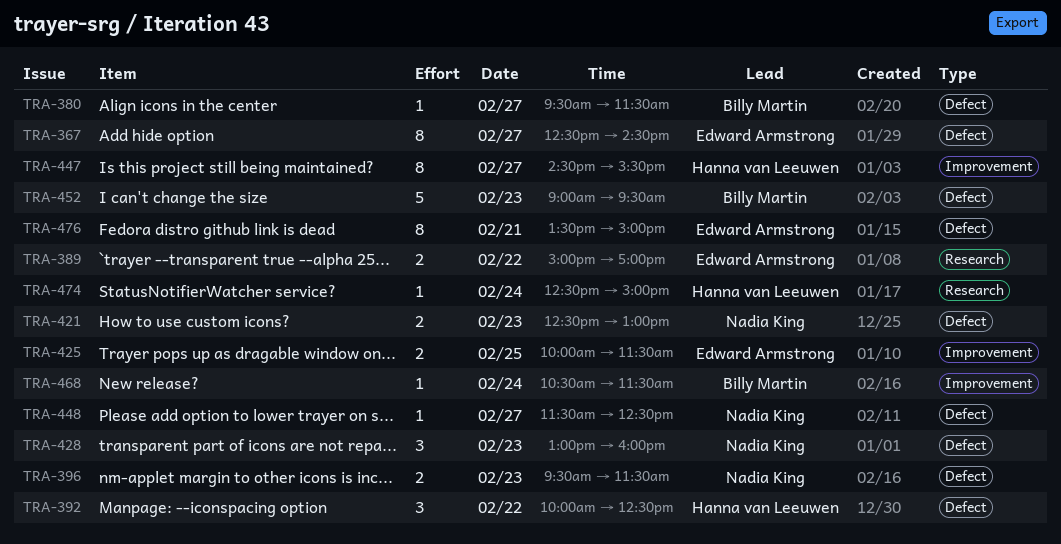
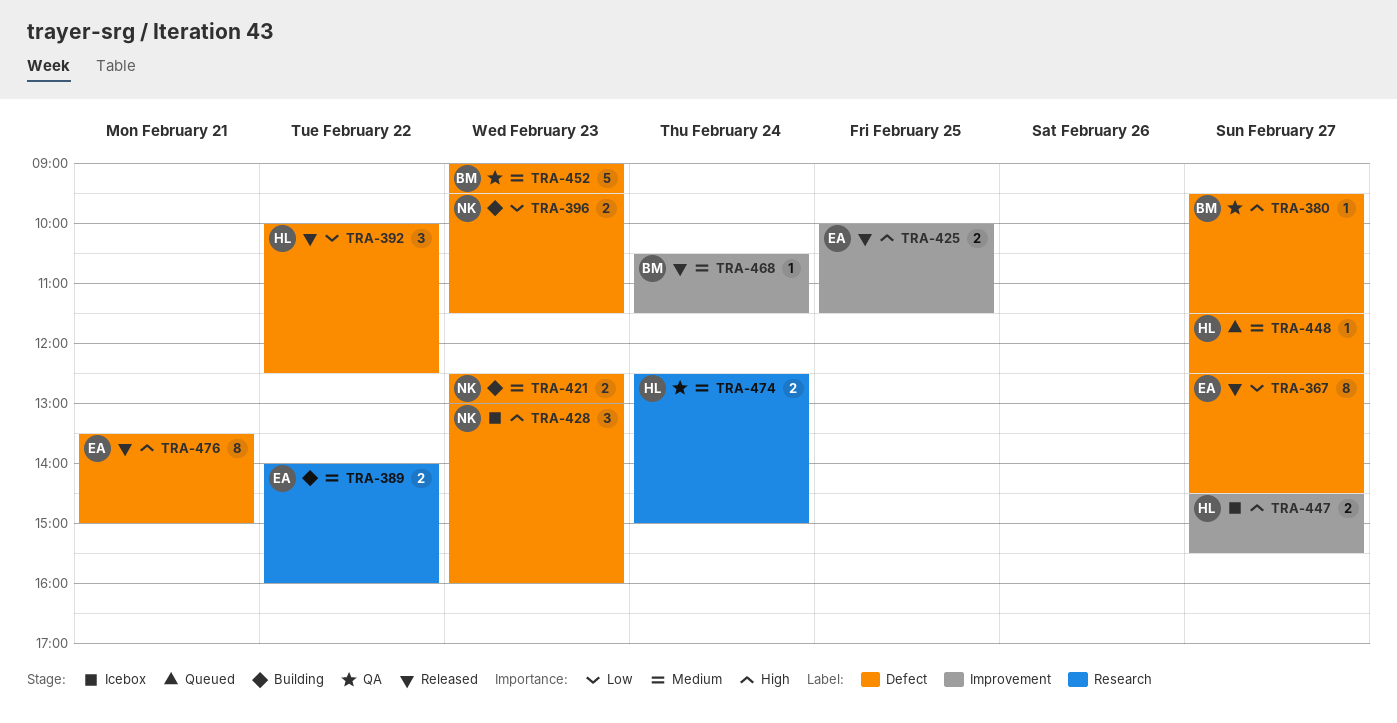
TRA-389, begins: 15:00 -> 14:00
TRA-389, ends: 17:00 -> 16:00
TRA-447, estimate: 8 -> 2
TRA-448, owner: Nadia King -> Hanna van Leeuwen
TRA-474, estimate: 1 -> 2

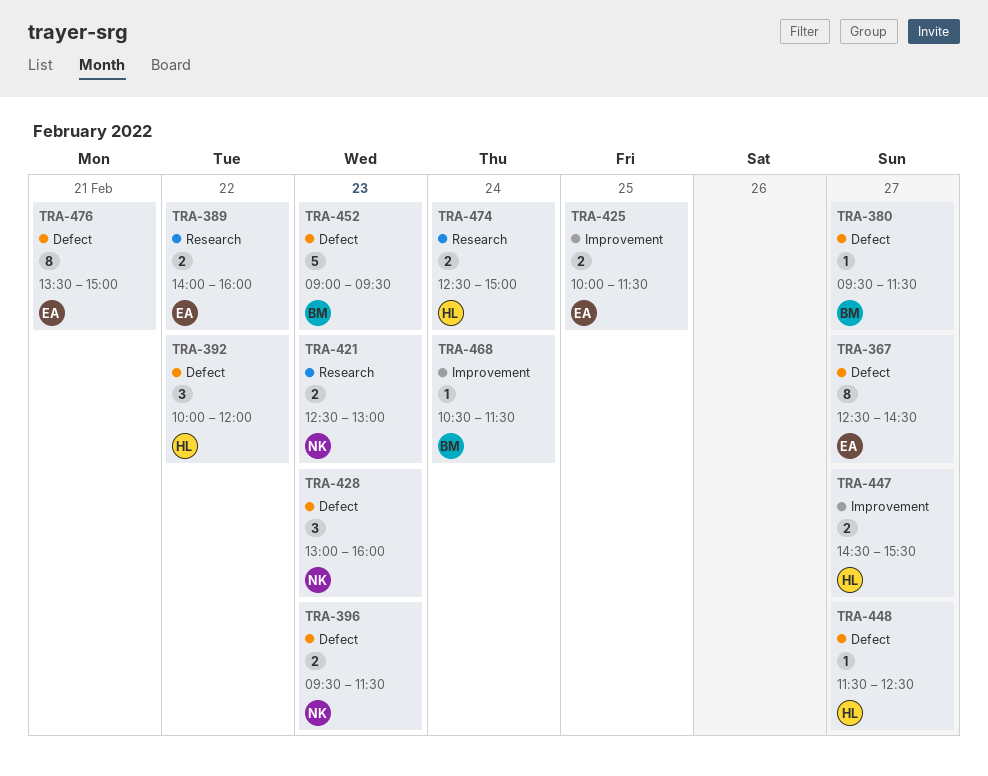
TRA-392, ends: 12:30 -> 12:00
TRA-421, label: Defect -> Research

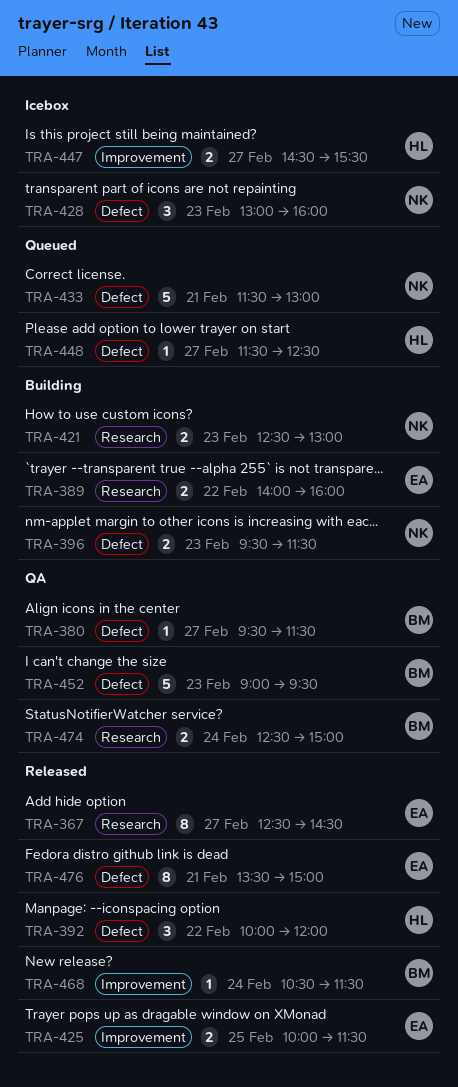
TRA-367, label: Defect -> Research
TRA-433: none -> present
TRA-474, owner: HL -> BM

